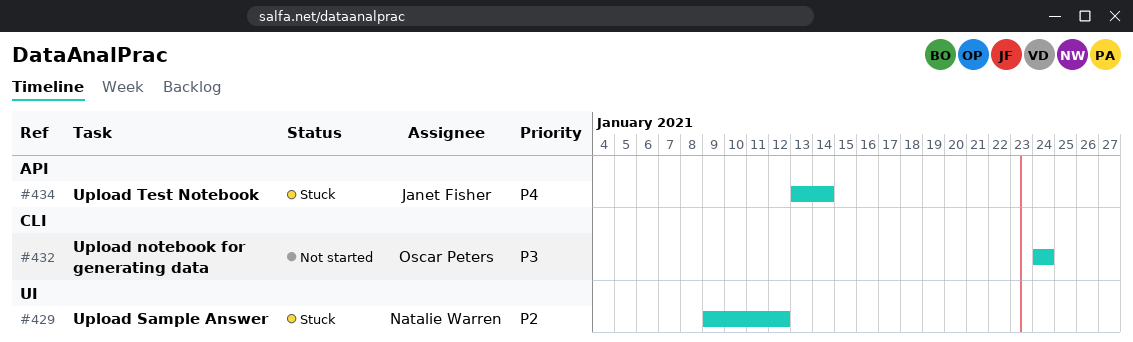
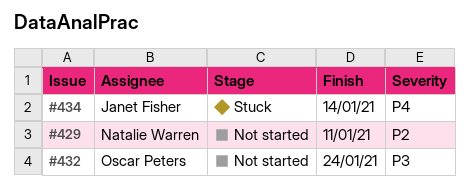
#429, status: Stuck -> Not started
#429, due: Jan 12 -> Jan 11

